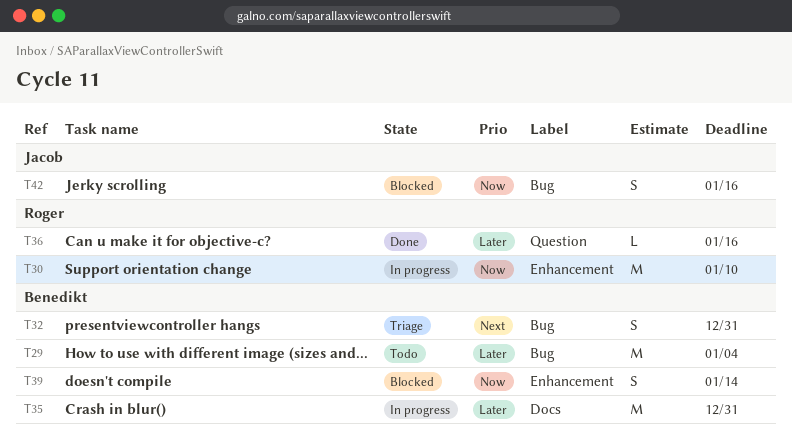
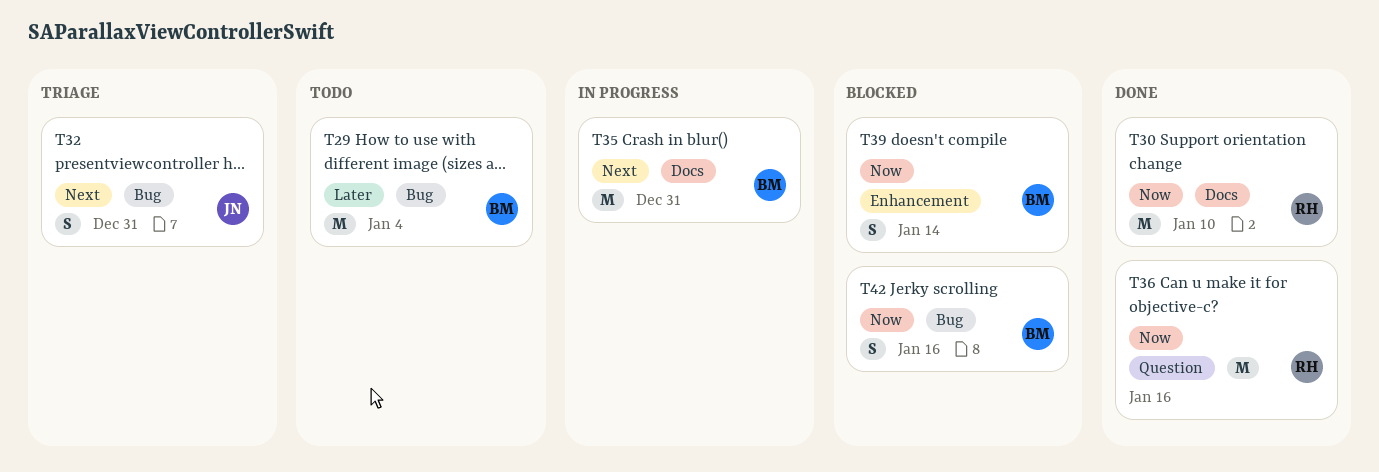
T30, status: In progress -> Done
T30, label: Enhancement -> Docs
T32, owner: Benedikt -> Jacob
T35, priority: Later -> Next
T36, priority: Later -> Now
T36, estimate: L -> M
T42, owner: Jacob -> Benedikt

